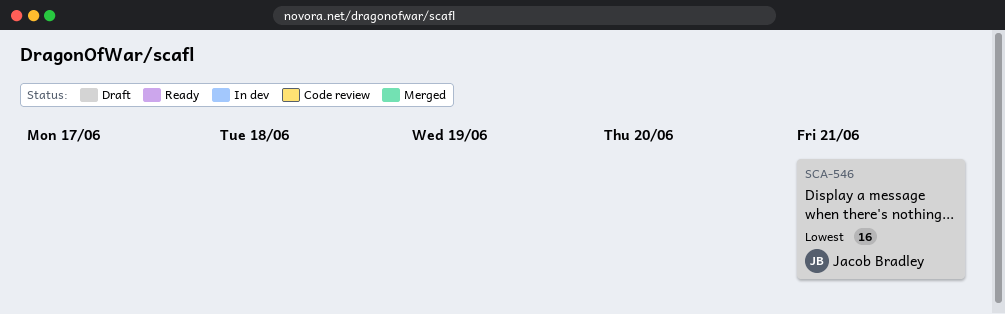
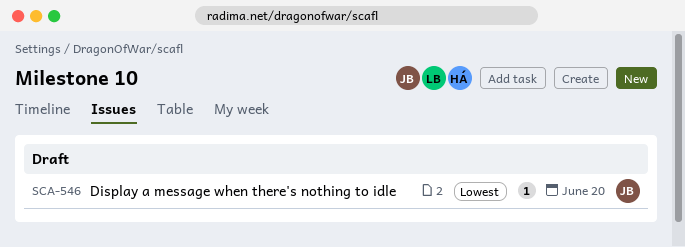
SCA-546, estimate: 16 -> 1
SCA-546, due: Jun 21 -> Jun 20

